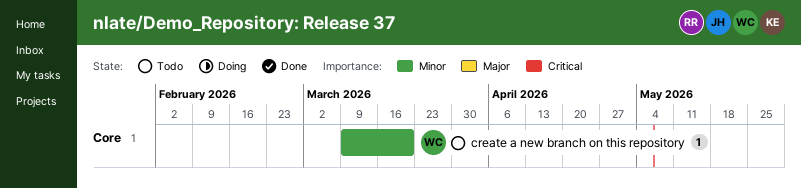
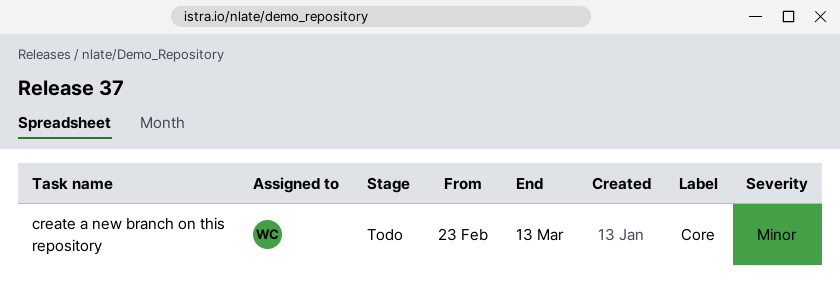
create a new branch on this repository, start: Mar 9 -> Feb 23
create a new branch on this repository, due: Mar 20 -> Mar 13

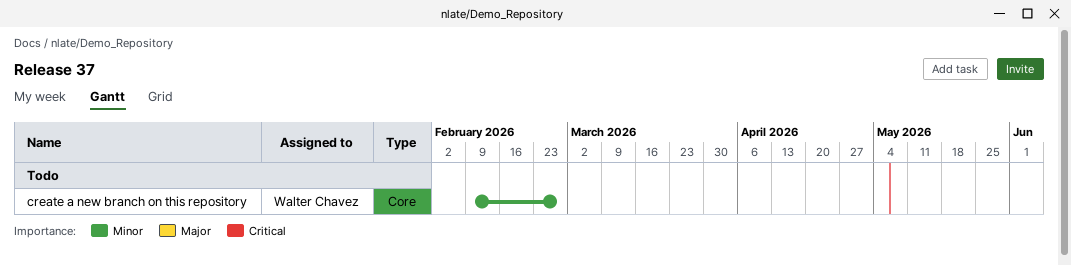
create a new branch on this repository, start: Feb 23 -> Feb 9
create a new branch on this repository, due: Mar 13 -> Feb 27

